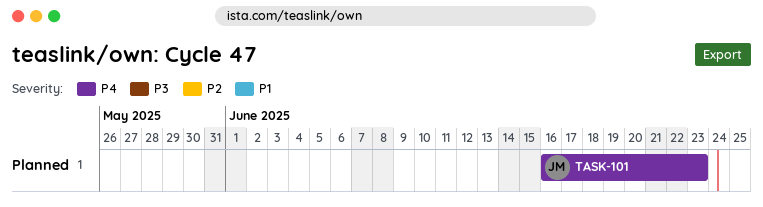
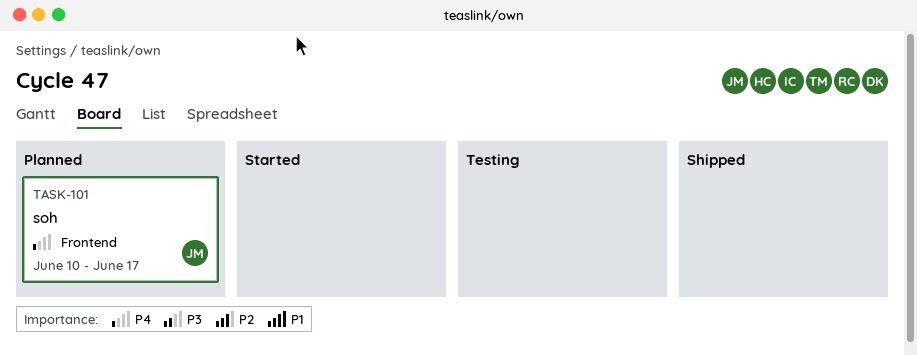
TASK-101, start: Jun 16 -> Jun 10
TASK-101, due: Jun 23 -> Jun 17

